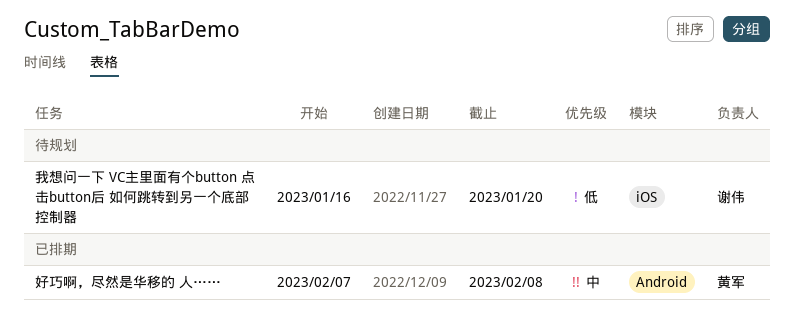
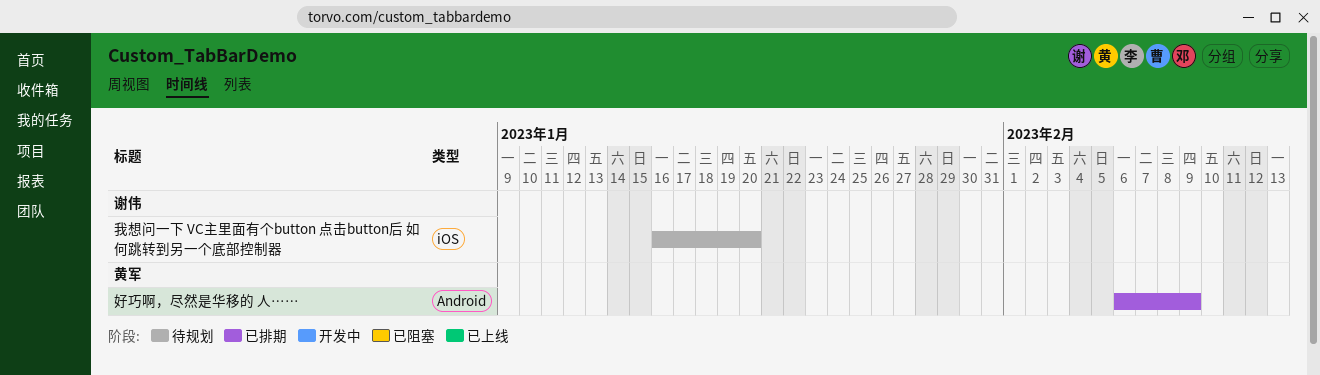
好巧啊，尽然是华移的 人……, start: Feb 7 -> Feb 6
好巧啊，尽然是华移的 人……, due: Feb 8 -> Feb 9

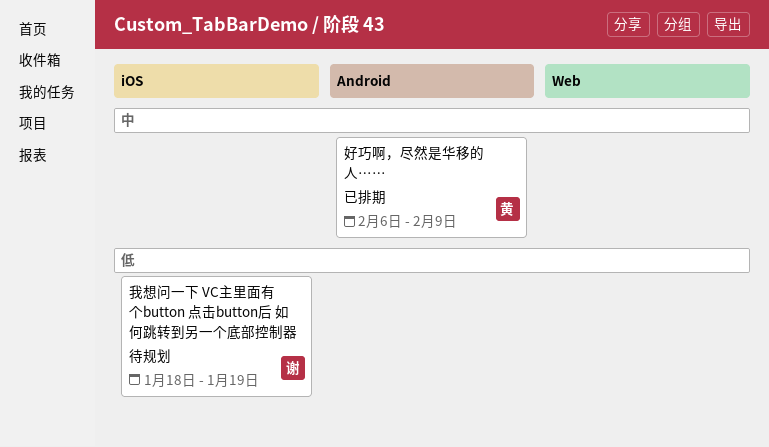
我想问一下 VC主里面有个button 点击button后 如何跳转到另一个底部控制器, start: Jan 16 -> Jan 18
我想问一下 VC主里面有个button 点击button后 如何跳转到另一个底部控制器, due: Jan 20 -> Jan 19

